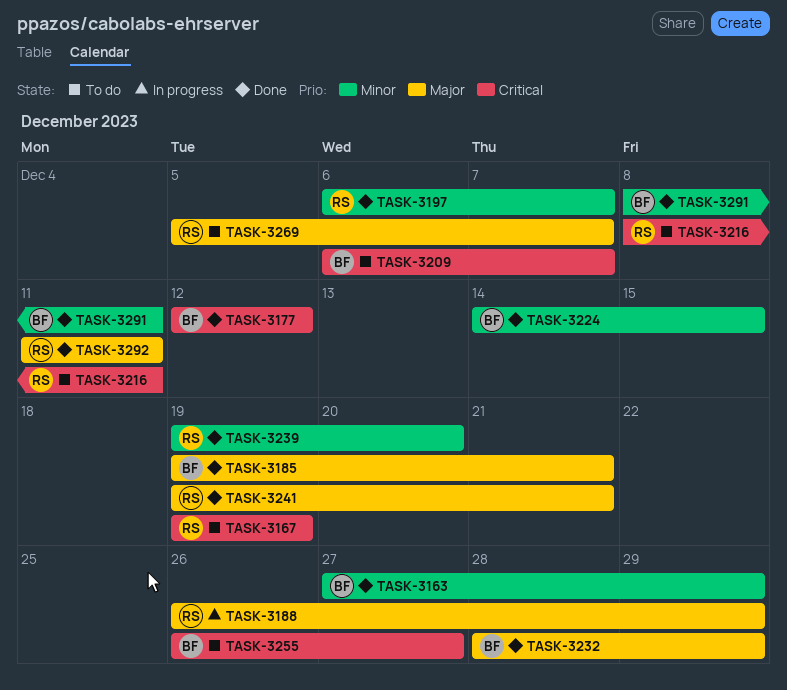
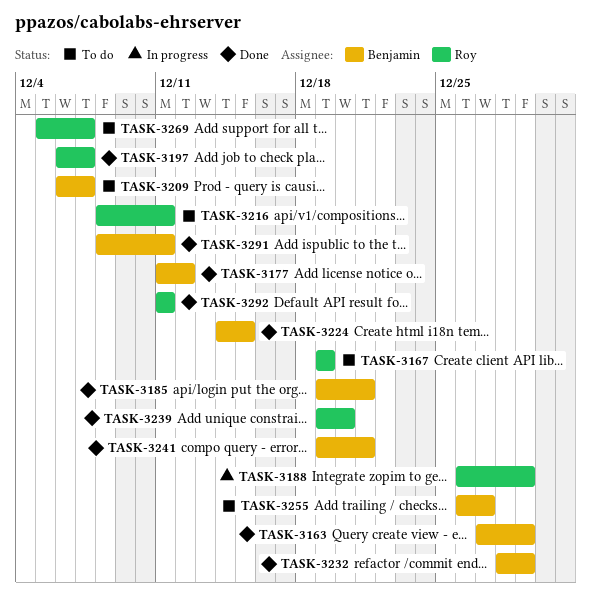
TASK-3177, start: Dec 12 -> Dec 11
TASK-3241, owner: Roy -> Benjamin

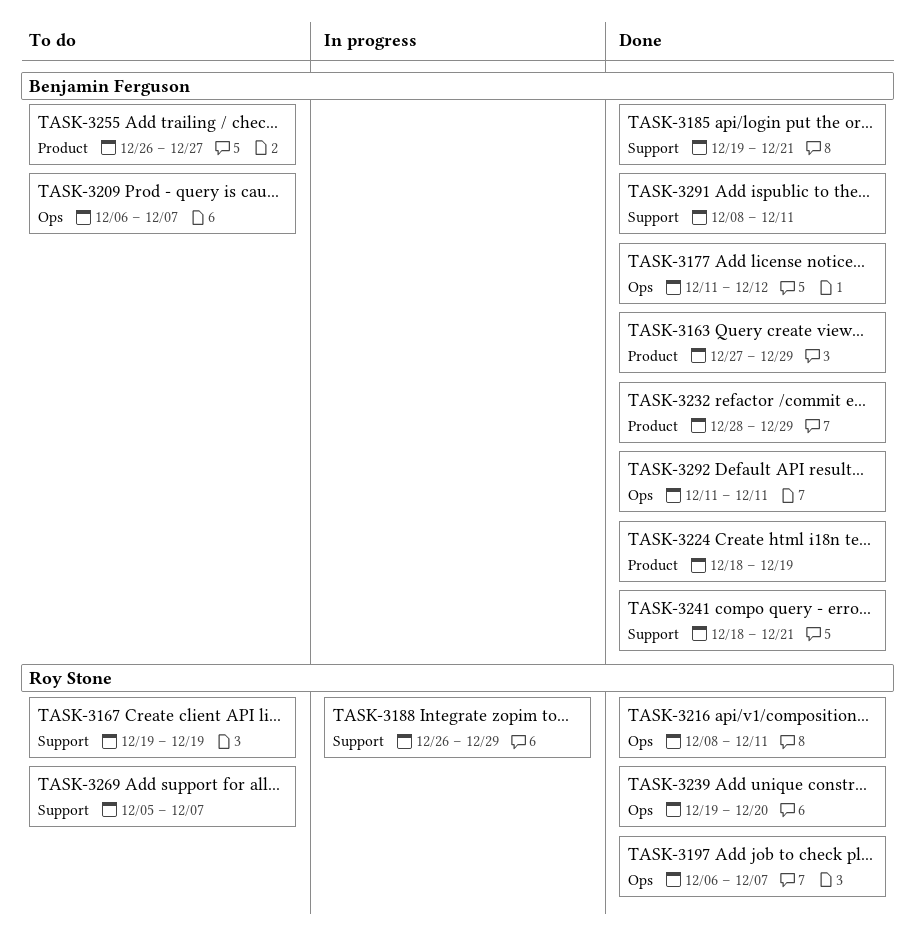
TASK-3216, status: To do -> Done
TASK-3224, start: Dec 14 -> Dec 18
TASK-3224, due: Dec 15 -> Dec 19
TASK-3241, start: Dec 19 -> Dec 18
TASK-3292, owner: Roy Stone -> Benjamin Ferguson

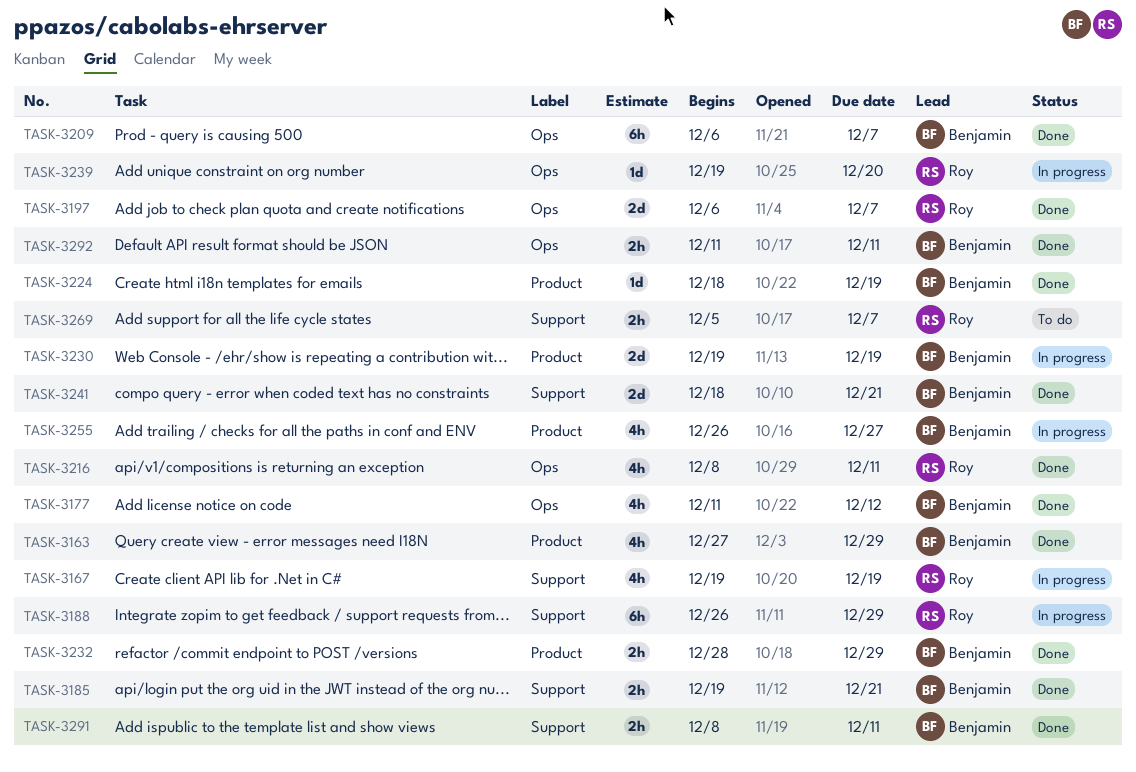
TASK-3167, status: To do -> In progress
TASK-3209, status: To do -> Done
TASK-3230: none -> present
TASK-3239, status: Done -> In progress
TASK-3255, status: To do -> In progress

